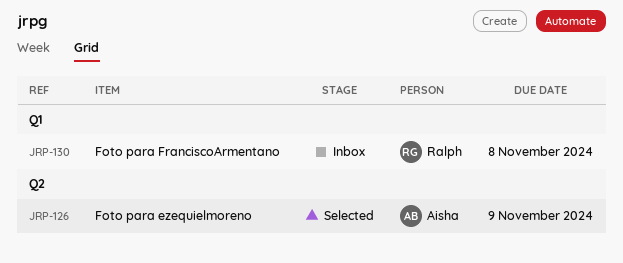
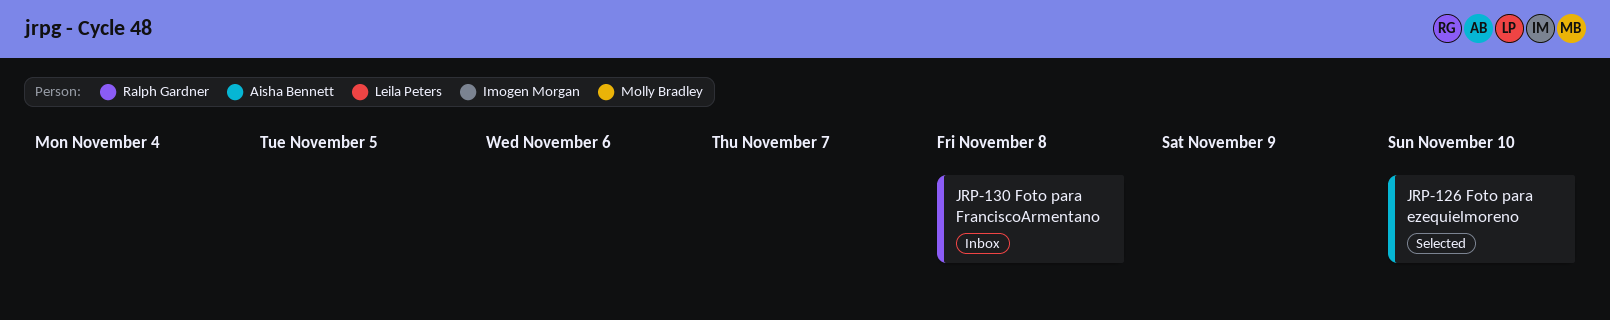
JRP-126, due: Nov 9 -> Nov 10

